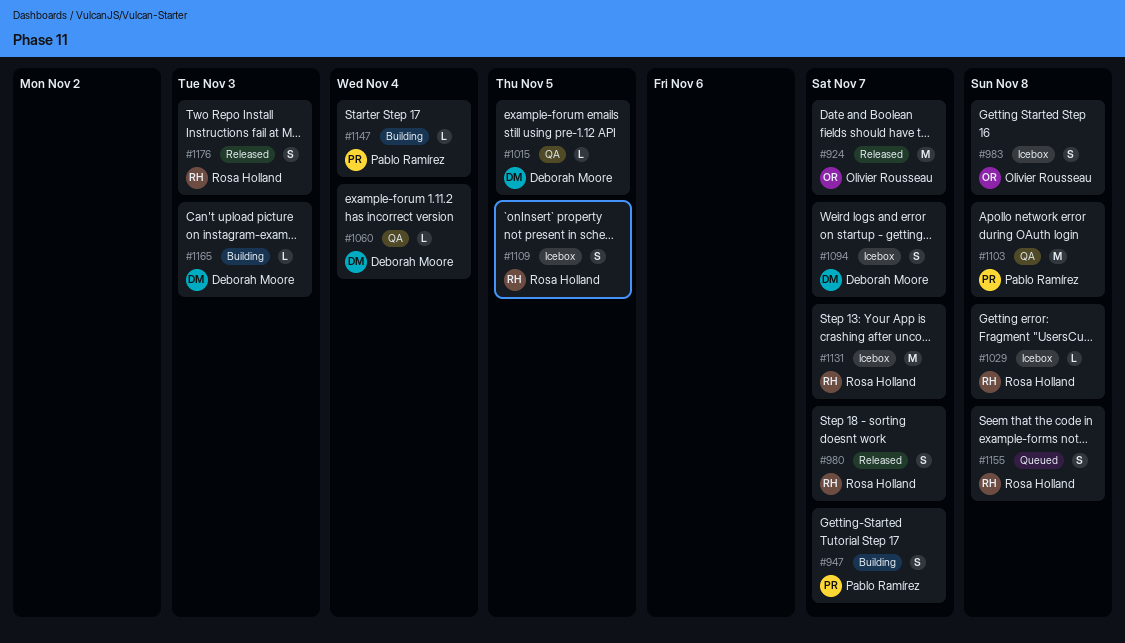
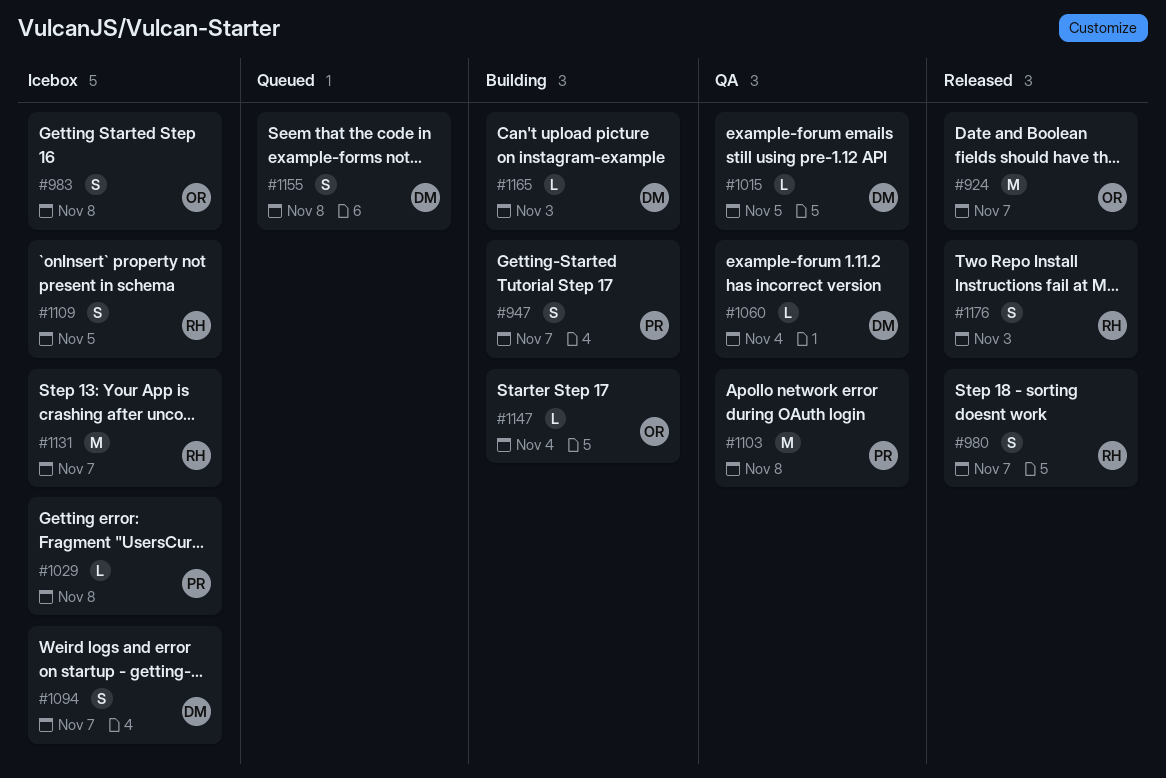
#1029, owner: Rosa Holland -> Pablo Ramírez
#1147, owner: Pablo Ramírez -> Olivier Rousseau
#1155, owner: Rosa Holland -> Deborah Moore

